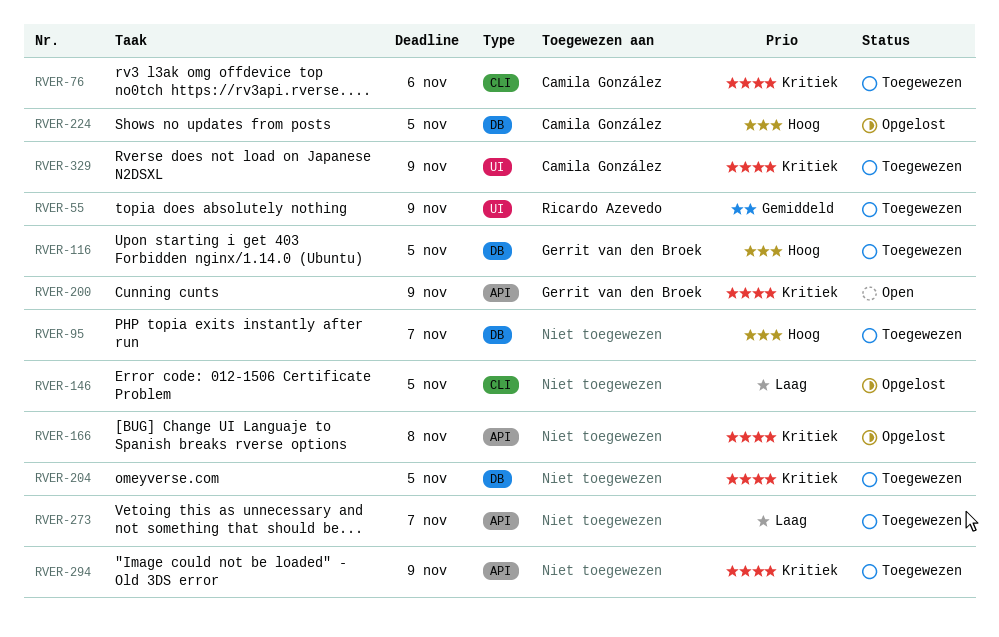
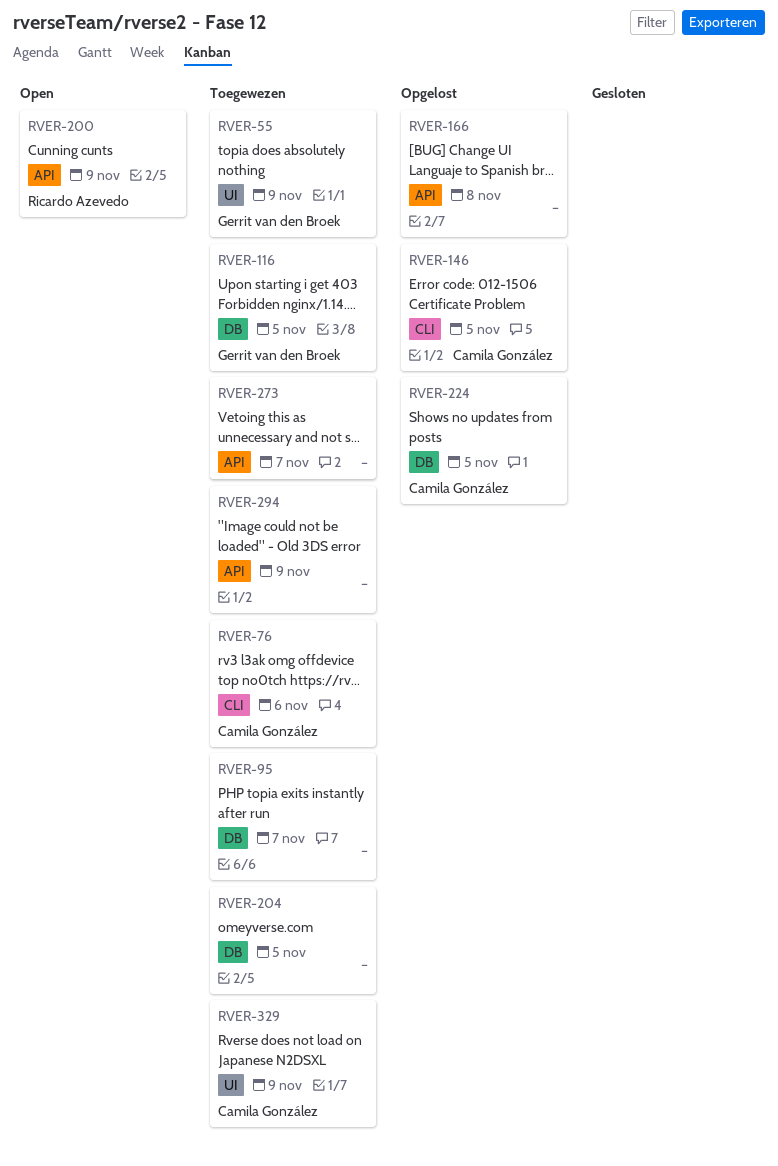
RVER-55, owner: Ricardo Azevedo -> Gerrit van den Broek
RVER-146, owner: none -> Camila González
RVER-200, owner: Gerrit van den Broek -> Ricardo Azevedo

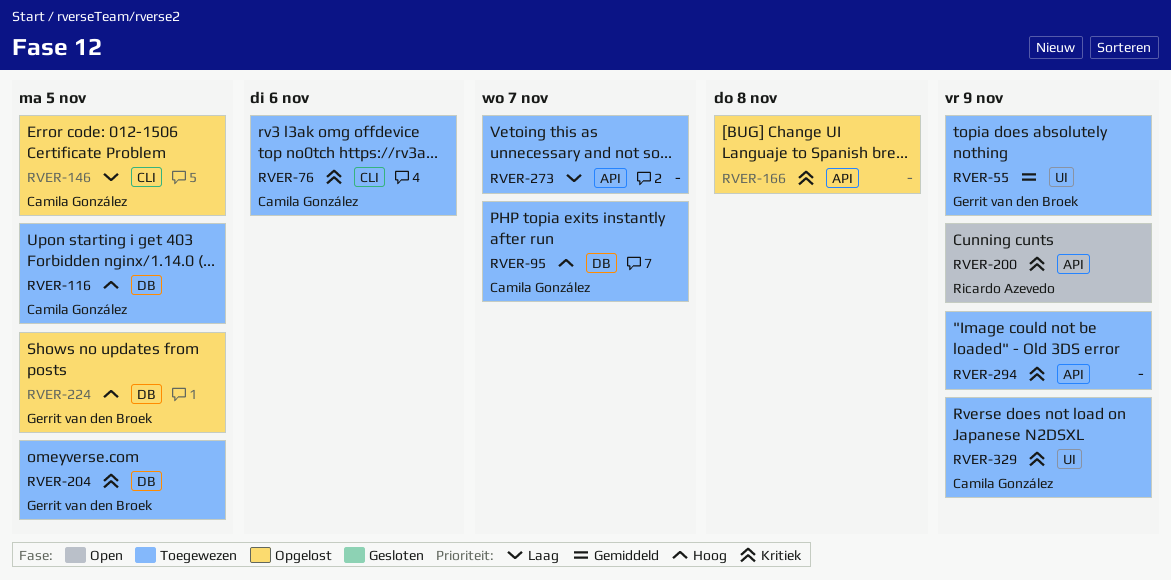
RVER-95, owner: none -> Camila González
RVER-116, owner: Gerrit van den Broek -> Camila González
RVER-204, owner: none -> Gerrit van den Broek
RVER-224, owner: Camila González -> Gerrit van den Broek

